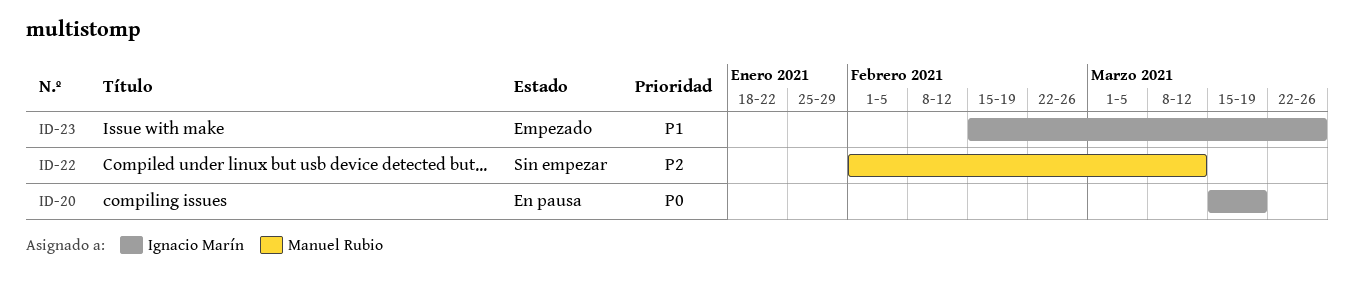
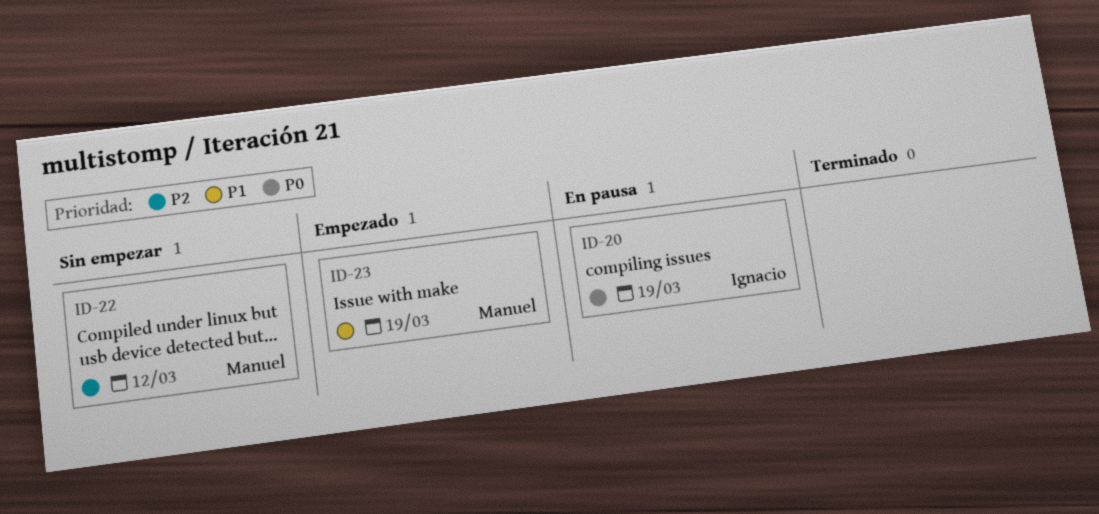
ID-23, owner: Ignacio Marín -> Manuel Rubio
ID-23, due: Mar 26 -> Mar 19

